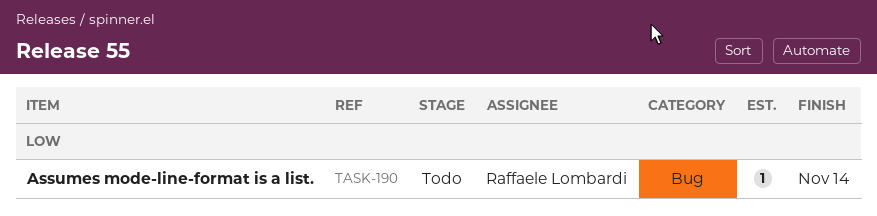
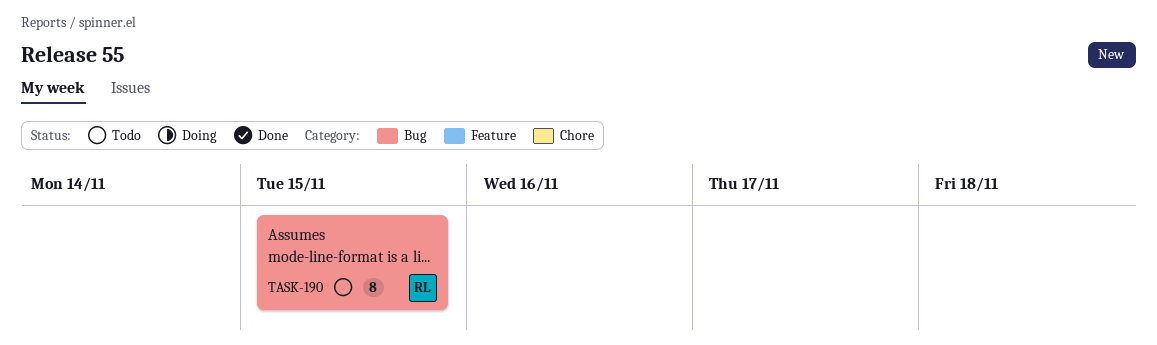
TASK-190, estimate: 1 -> 8
TASK-190, due: Nov 14 -> Nov 15

